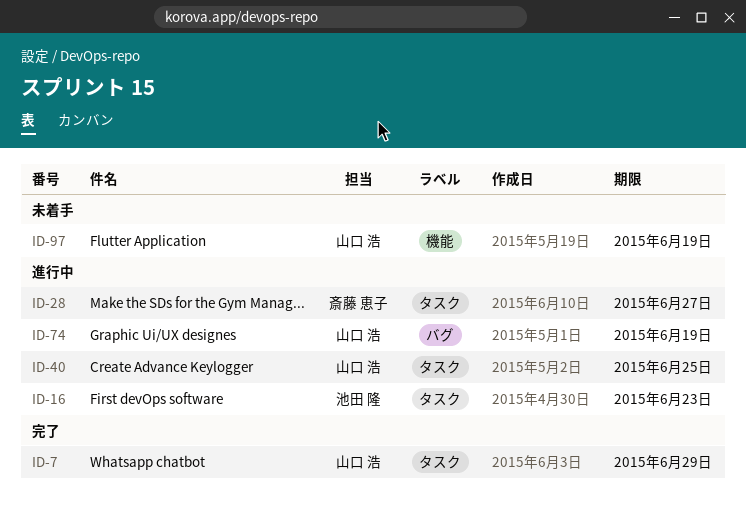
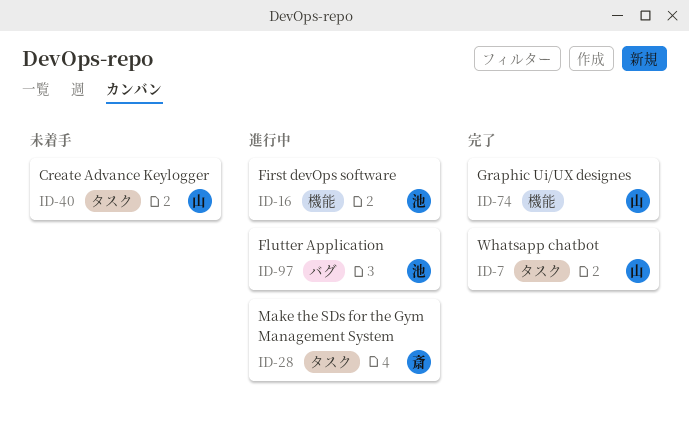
ID-16, label: タスク -> 機能
ID-40, status: 進行中 -> 未着手
ID-74, status: 進行中 -> 完了
ID-74, label: バグ -> 機能
ID-97, status: 未着手 -> 進行中
ID-97, owner: 山口 浩 -> 池田 隆
ID-97, label: 機能 -> バグ

